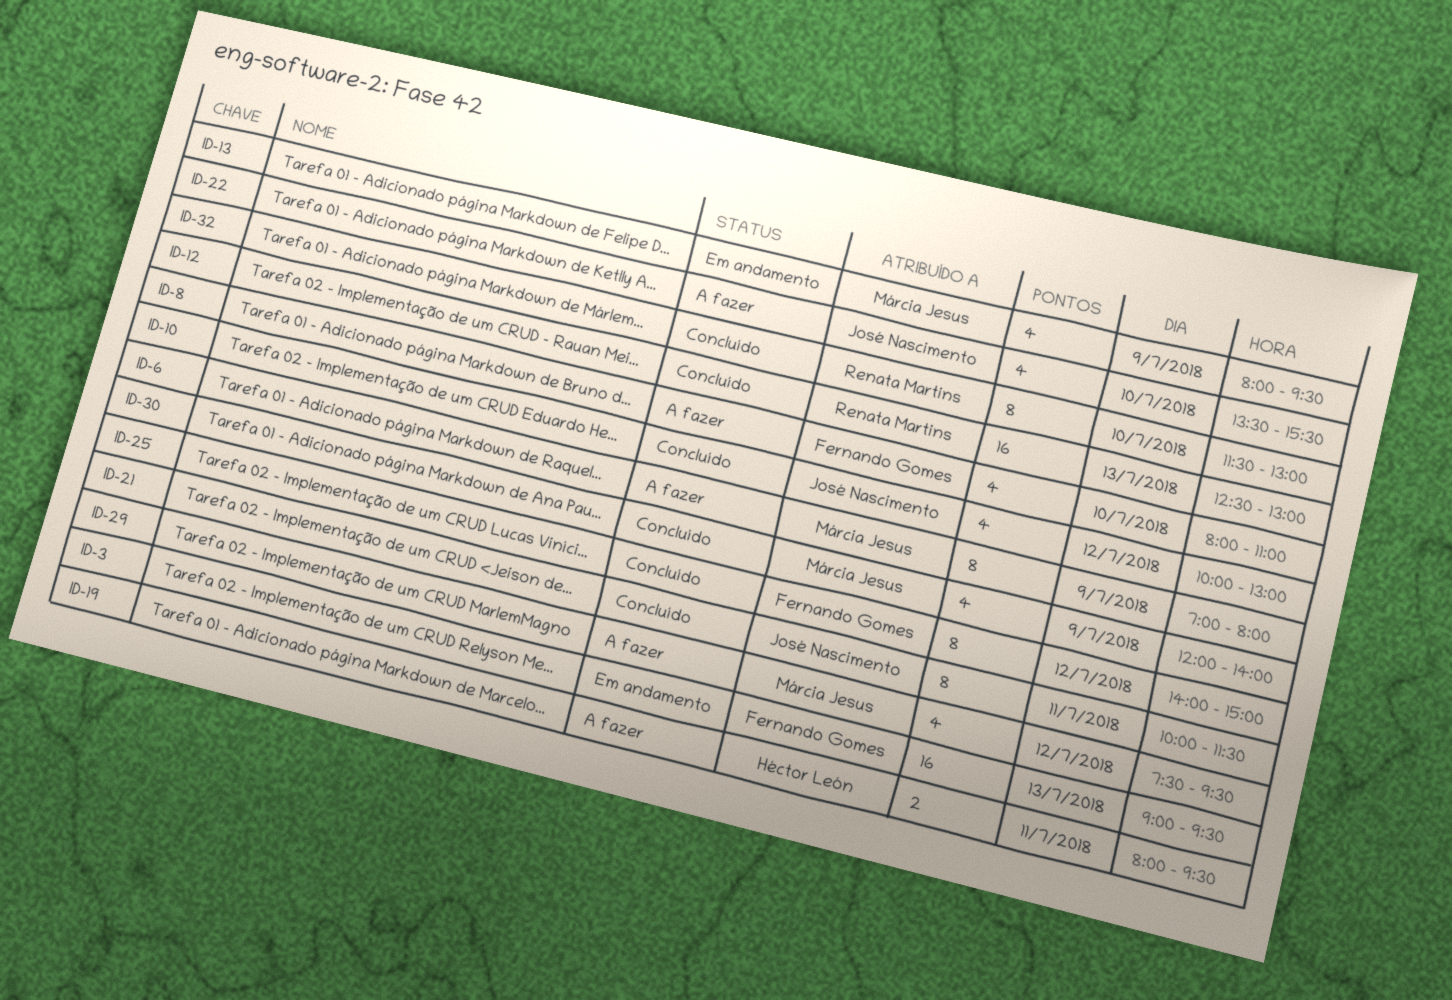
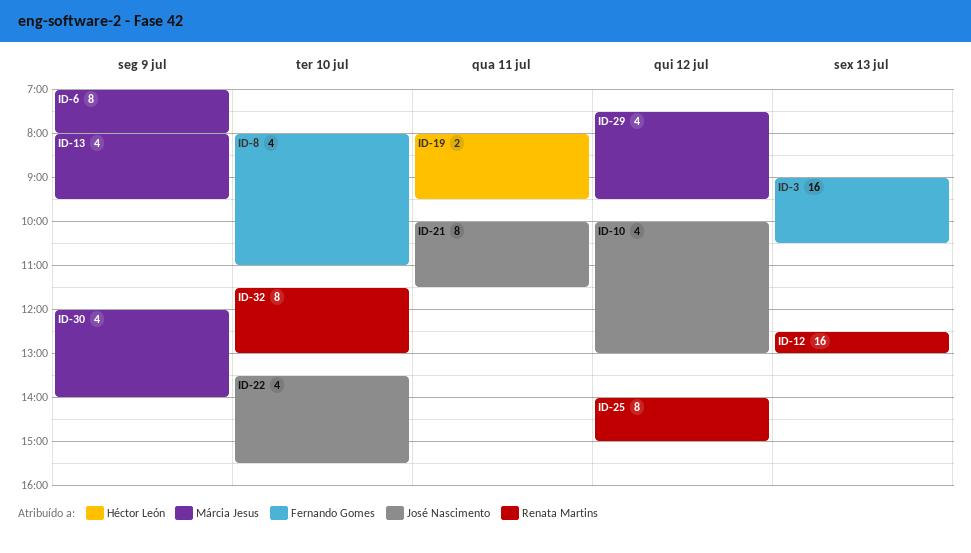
ID-3, ends: 09:30 -> 10:30
ID-25, owner: Fernando Gomes -> Renata Martins

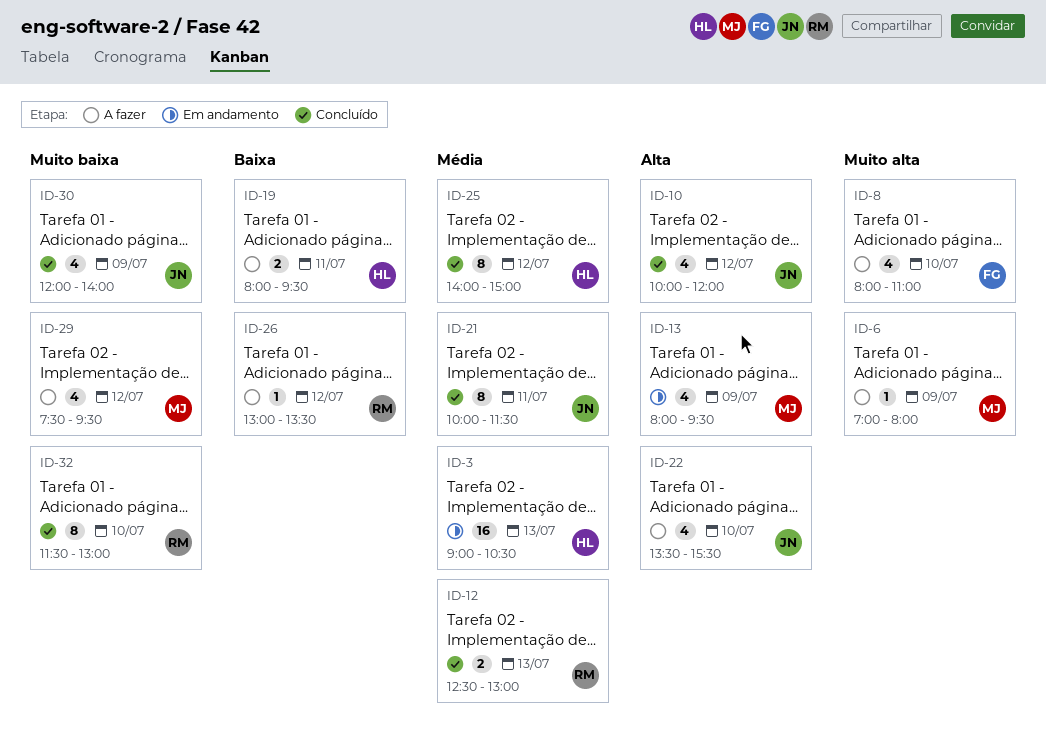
ID-3, owner: Fernando Gomes -> Héctor León
ID-6, estimate: 8 -> 1
ID-10, ends: 13:00 -> 12:00
ID-12, estimate: 16 -> 2
ID-25, owner: Renata Martins -> Héctor León
ID-26: none -> present
ID-30, owner: Márcia Jesus -> José Nascimento

